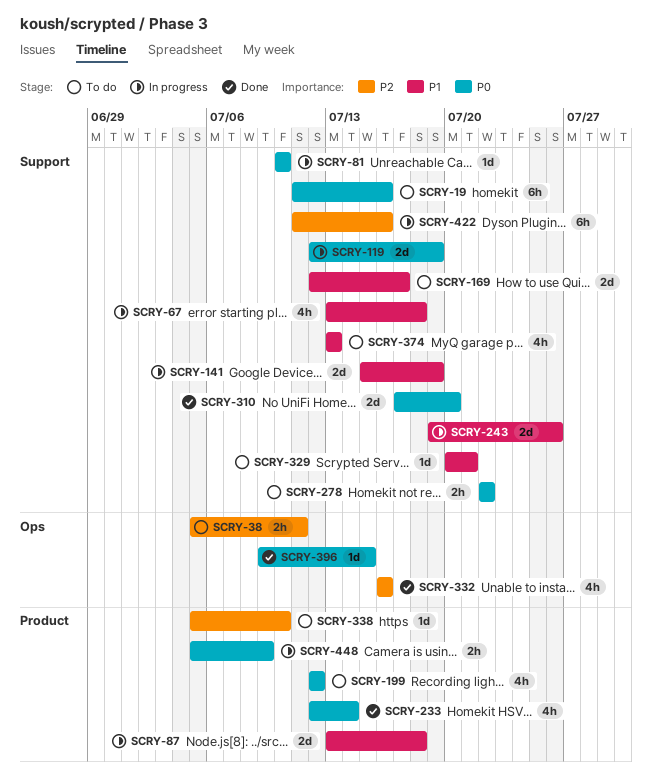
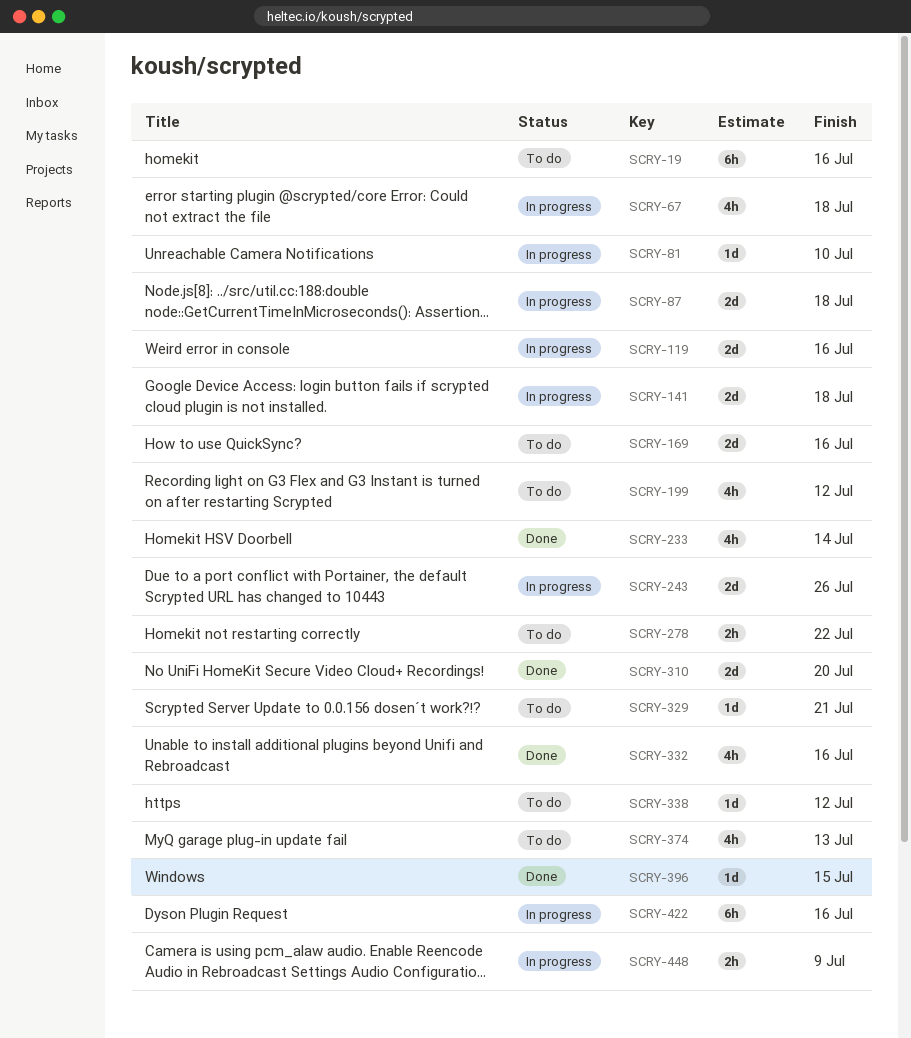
SCRY-38: present -> none
SCRY-119, due: Jul 19 -> Jul 16
SCRY-141, due: Jul 19 -> Jul 18
SCRY-169, due: Jul 17 -> Jul 16
SCRY-338, due: Jul 10 -> Jul 12

